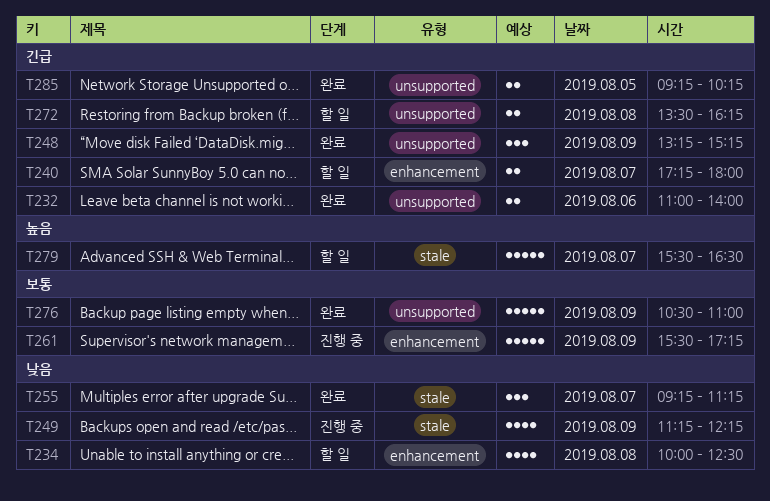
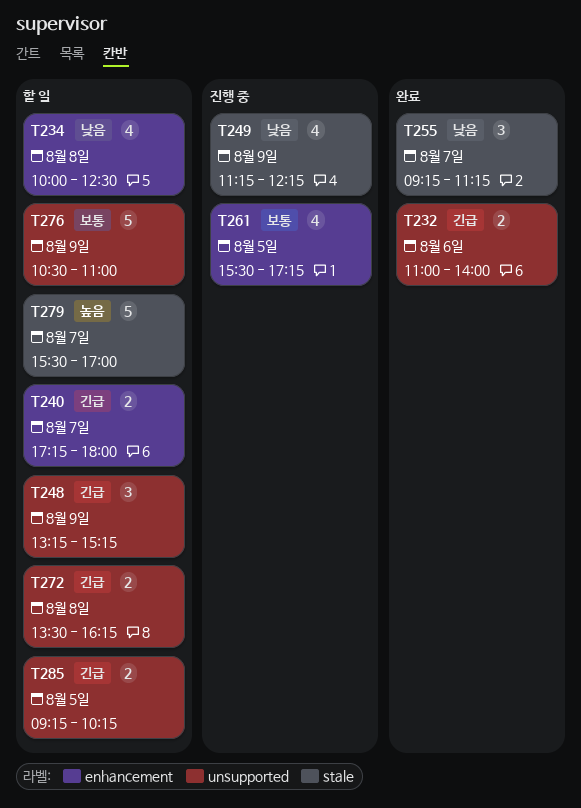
T248, status: 완료 -> 할 일
T261, estimate: 5 -> 4
T261, day: Aug 9 -> Aug 5
T276, status: 완료 -> 할 일
T279, ends: 16:30 -> 17:00
T285, status: 완료 -> 할 일

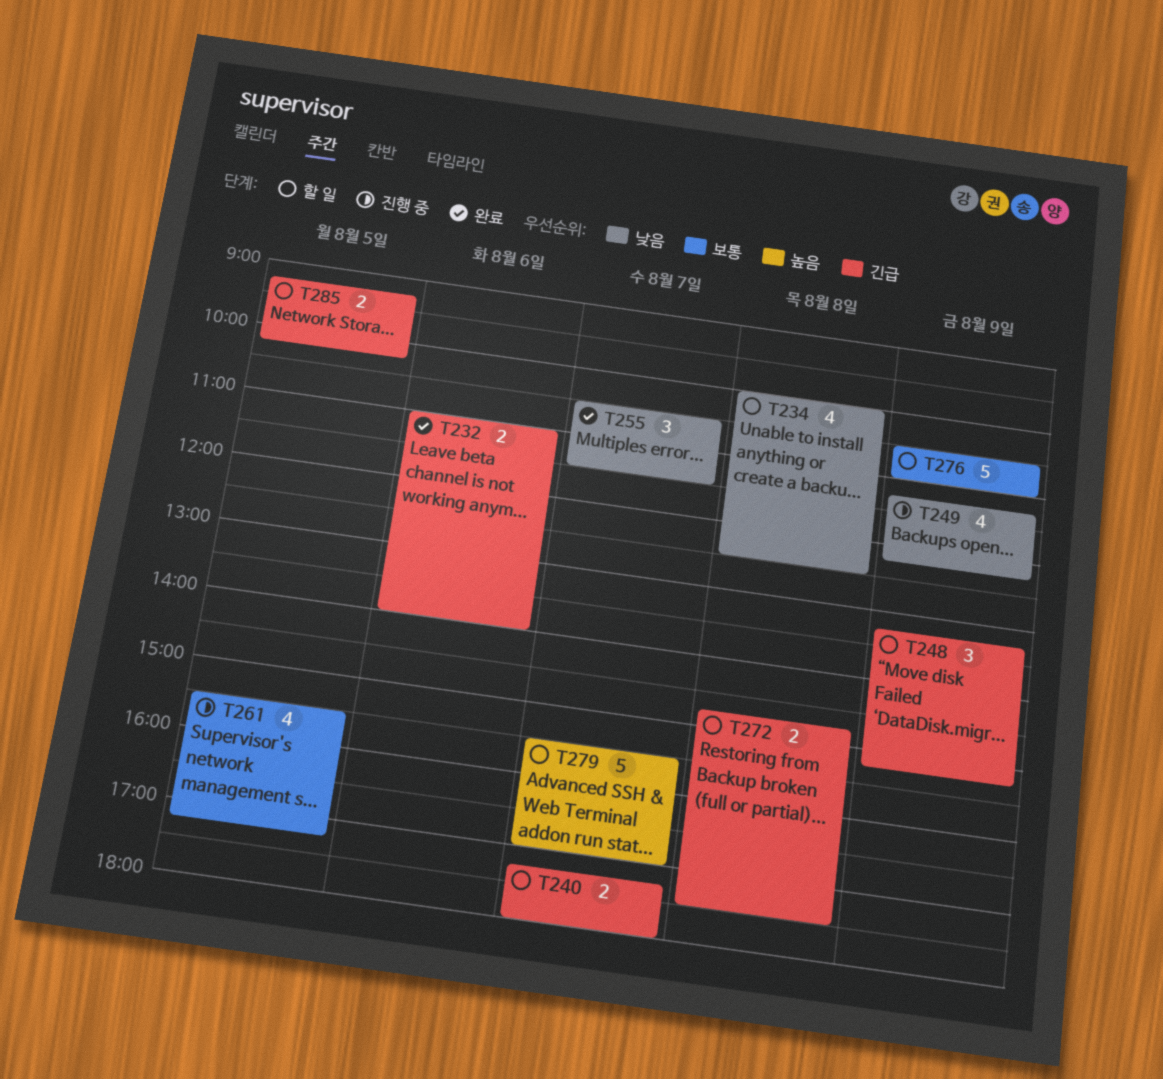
T255, begins: 09:15 -> 10:30
T255, ends: 11:15 -> 11:30
T272, begins: 13:30 -> 14:45
T272, ends: 16:15 -> 17:30

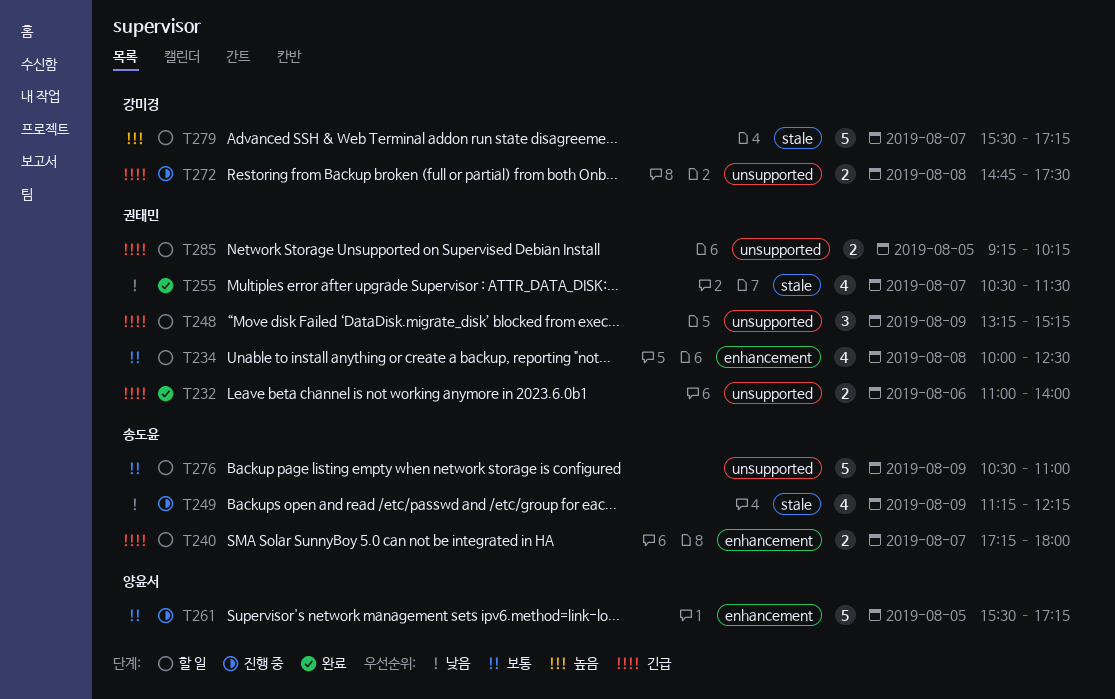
T234, priority: 낮음 -> 보통
T255, estimate: 3 -> 4
T261, estimate: 4 -> 5
T272, status: 할 일 -> 진행 중
T279, ends: 17:00 -> 17:15

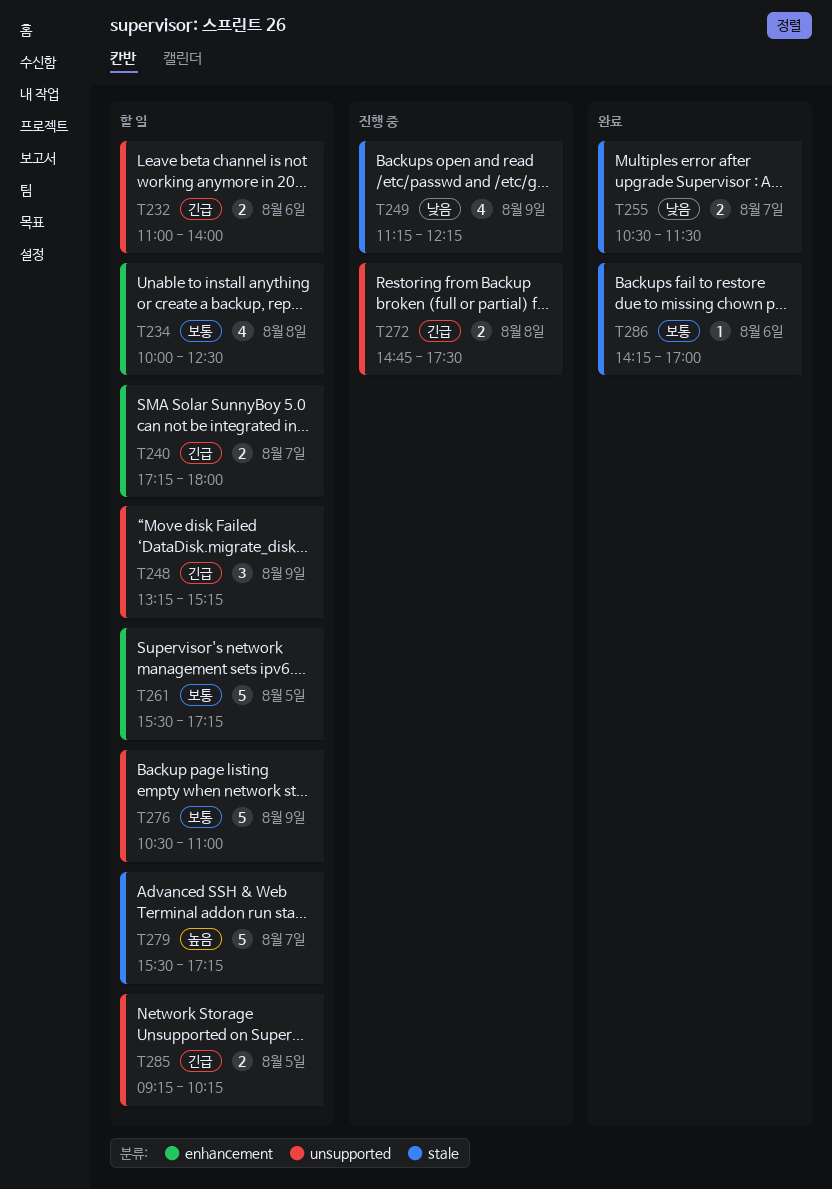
T232, status: 완료 -> 할 일
T255, estimate: 4 -> 2
T261, status: 진행 중 -> 할 일
T286: none -> present

